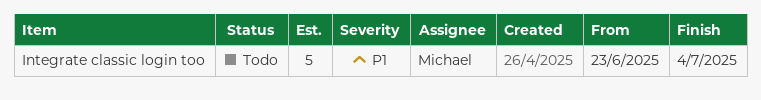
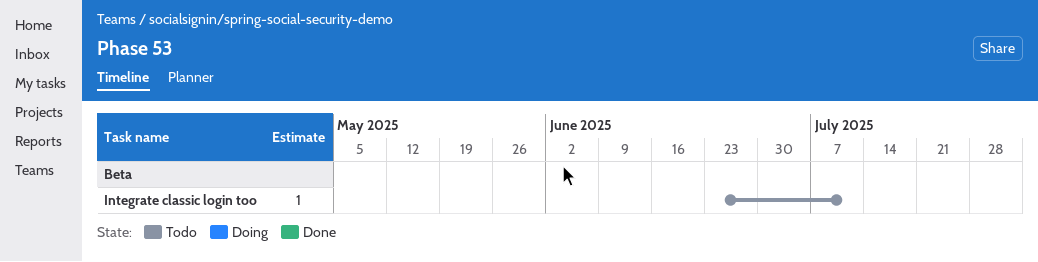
Integrate classic login too, estimate: 5 -> 1
Integrate classic login too, due: Jul 4 -> Jul 11

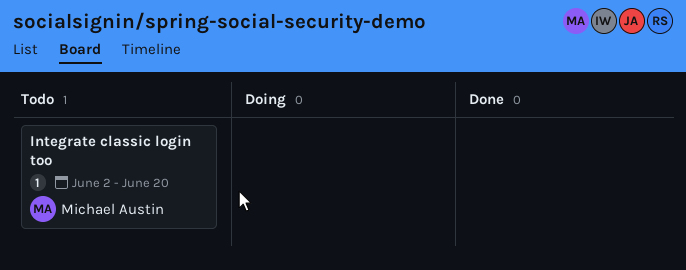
Integrate classic login too, start: Jun 23 -> Jun 2
Integrate classic login too, due: Jul 11 -> Jun 20

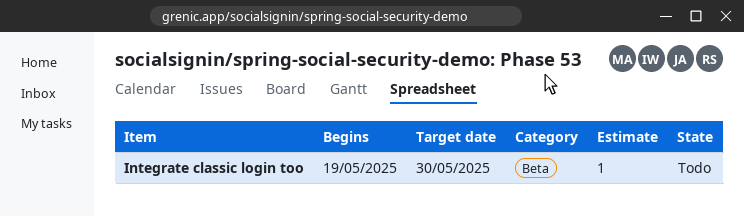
Integrate classic login too, start: Jun 2 -> May 19
Integrate classic login too, due: Jun 20 -> May 30

